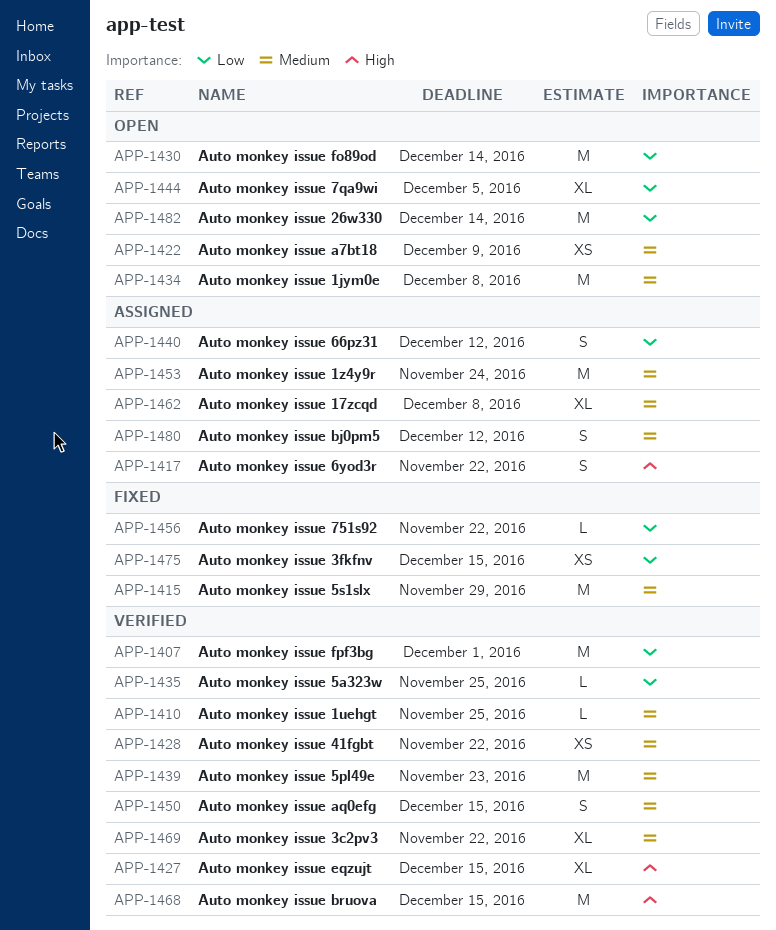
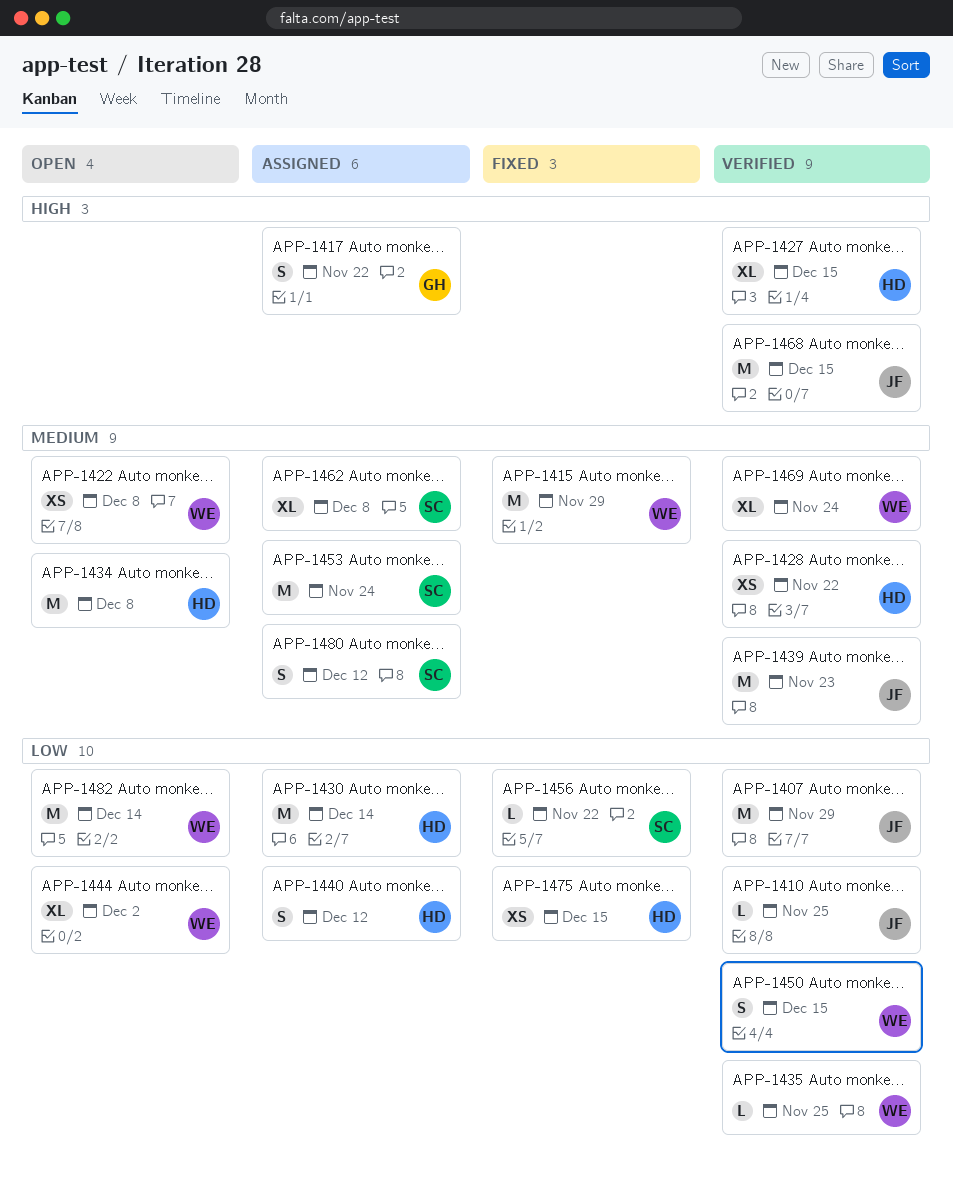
APP-1407, due: Dec 1 -> Nov 29
APP-1410, priority: Medium -> Low
APP-1422, due: Dec 9 -> Dec 8
APP-1430, status: Open -> Assigned
APP-1444, due: Dec 5 -> Dec 2
APP-1450, priority: Medium -> Low
APP-1469, due: Nov 22 -> Nov 24

